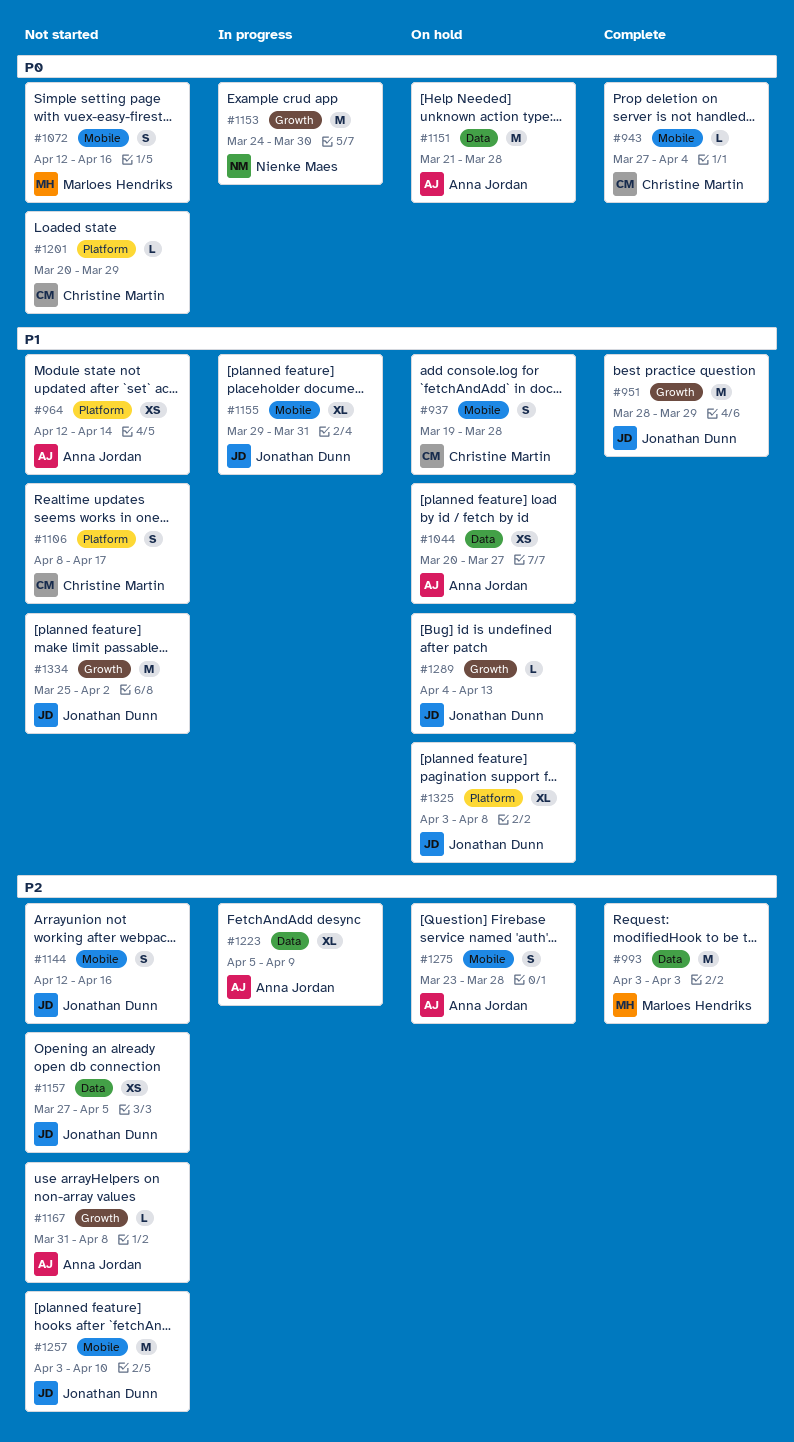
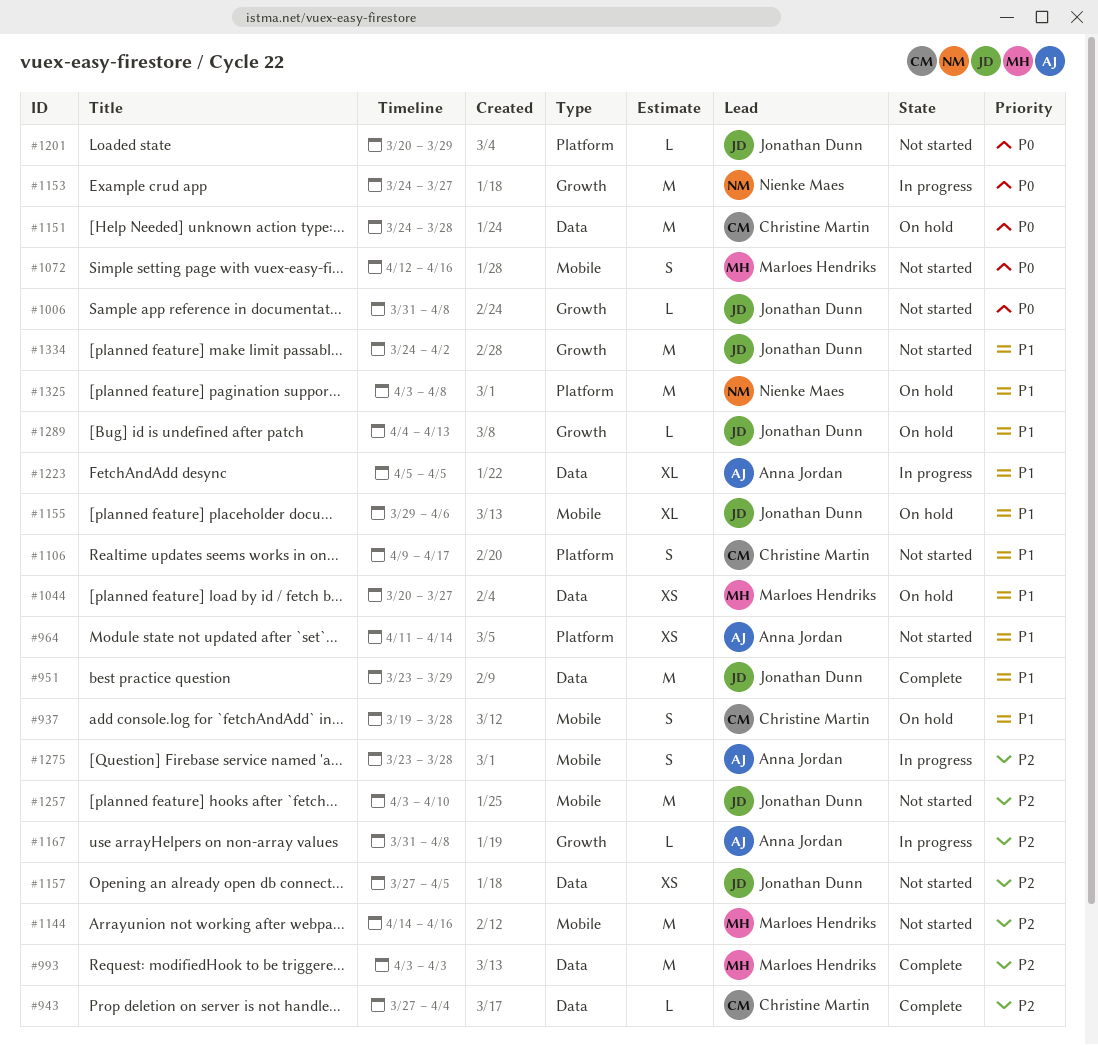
#943, priority: P0 -> P2
#943, label: Mobile -> Data
#951, label: Growth -> Data
#951, start: Mar 28 -> Mar 23
#964, start: Apr 12 -> Apr 11
#1006: none -> present
#1044, owner: Anna Jordan -> Marloes Hendriks
#1106, start: Apr 8 -> Apr 9
#1144, owner: Jonathan Dunn -> Marloes Hendriks
#1144, estimate: S -> M
#1144, start: Apr 12 -> Apr 14
#1151, owner: Anna Jordan -> Christine Martin
#1151, start: Mar 21 -> Mar 24
#1153, due: Mar 30 -> Mar 27
#1155, status: In progress -> On hold
#1155, due: Mar 31 -> Apr 6
#1167, status: Not started -> In progress
#1201, owner: Christine Martin -> Jonathan Dunn
#1223, priority: P2 -> P1
#1223, due: Apr 9 -> Apr 5
#1275, status: On hold -> In progress
#1325, owner: Jonathan Dunn -> Nienke Maes
#1325, estimate: XL -> M
#1334, start: Mar 25 -> Mar 24

